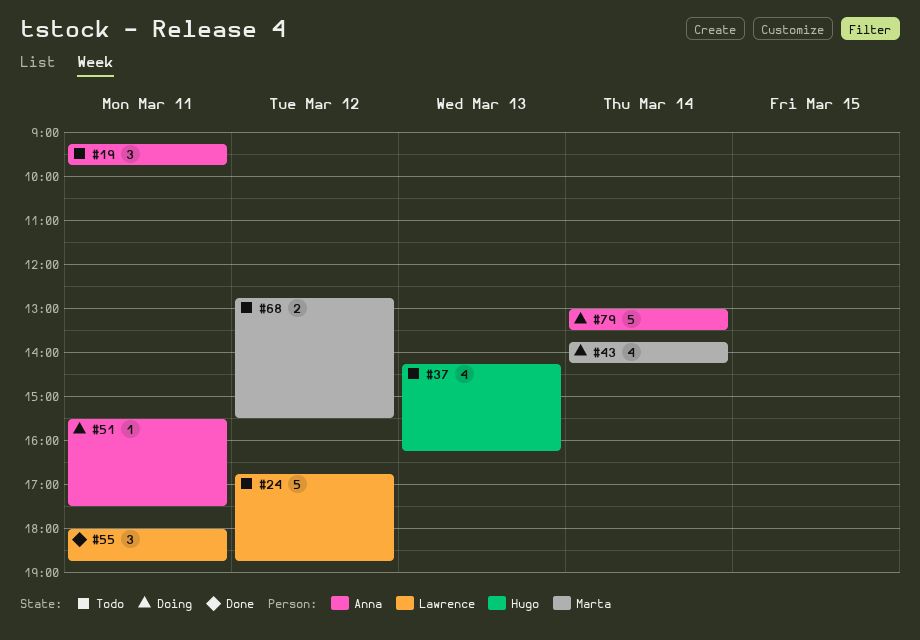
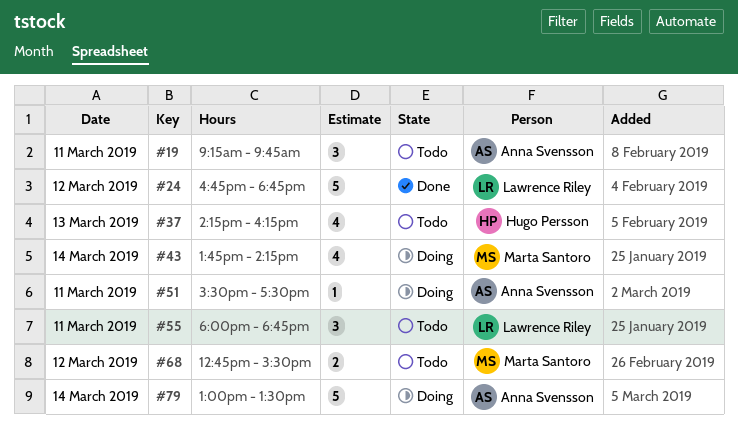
#24, status: Todo -> Done
#55, status: Done -> Todo

